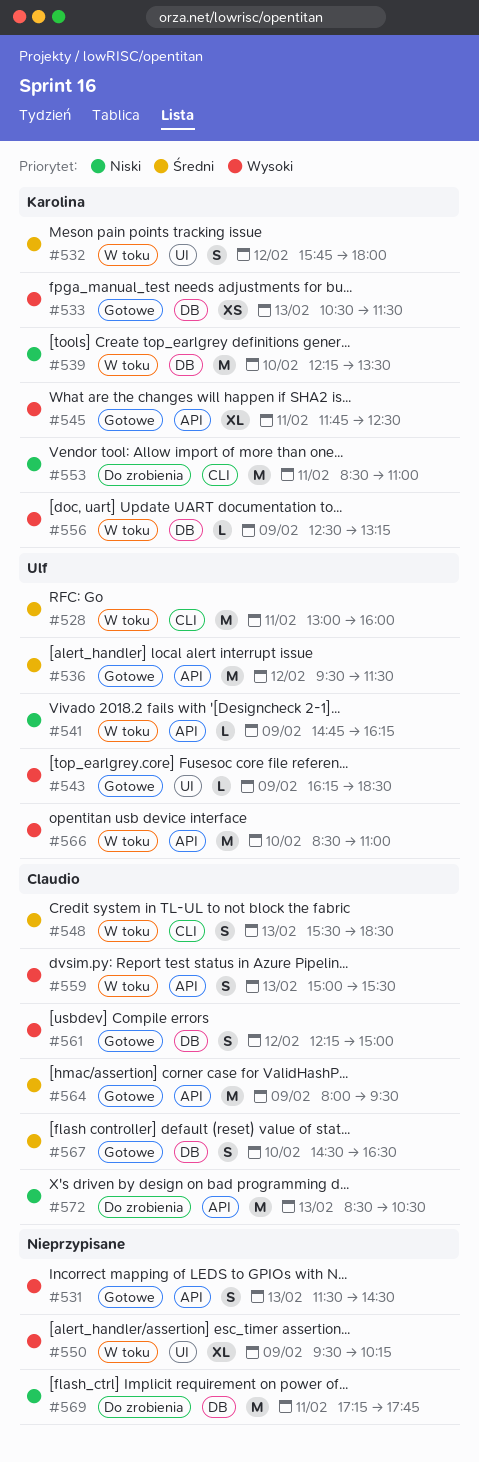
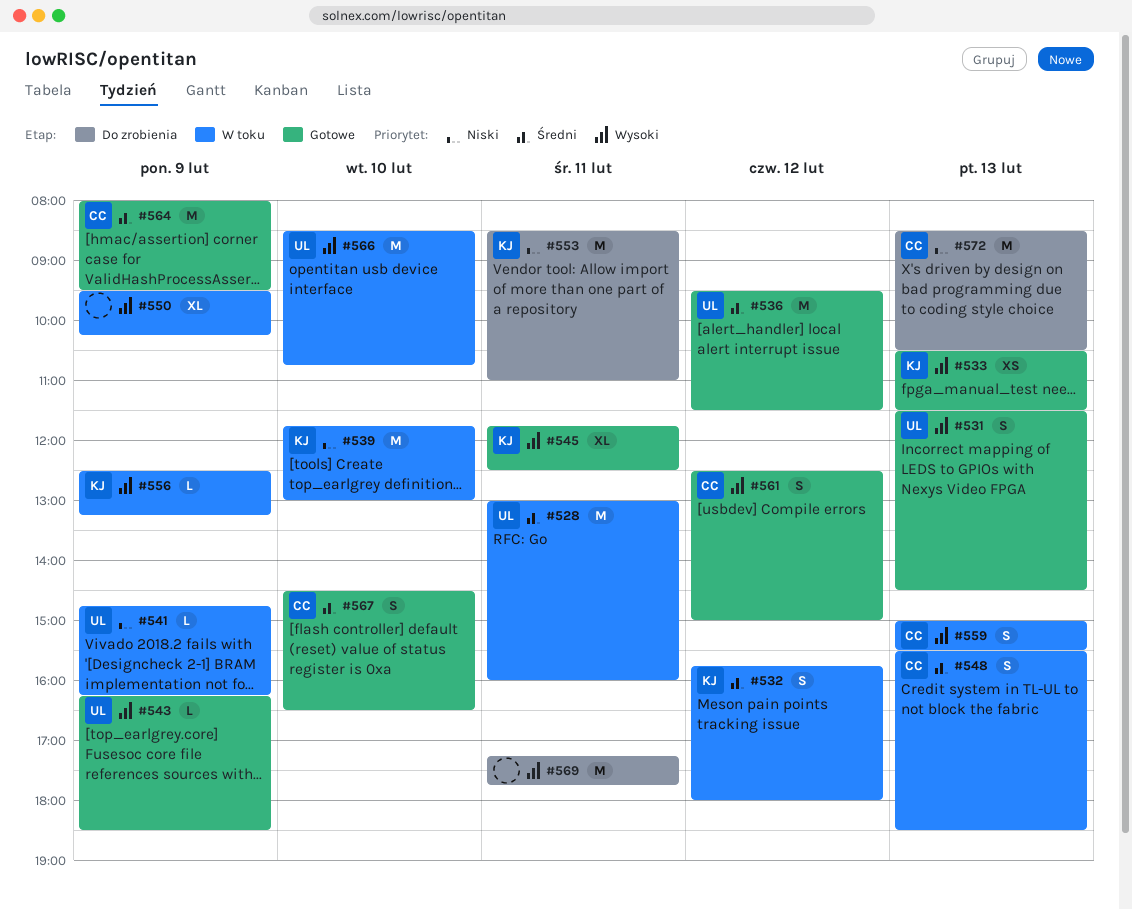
#531, owner: none -> Ulf
#539, begins: 12:15 -> 11:45
#539, ends: 13:30 -> 13:00
#561, begins: 12:15 -> 12:30
#566, ends: 11:00 -> 10:45
#569, priority: Niski -> Wysoki

